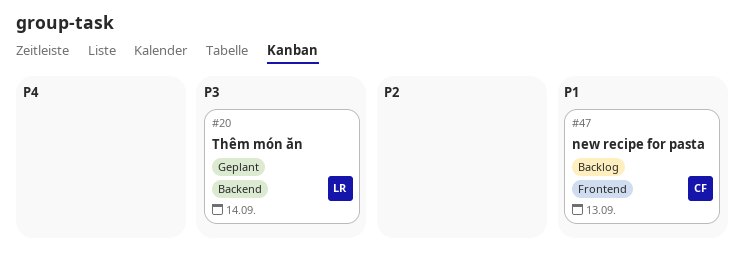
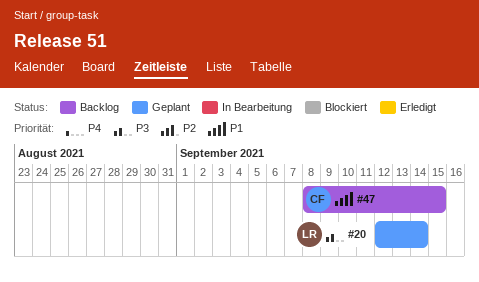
#47, due: Sep 13 -> Sep 15

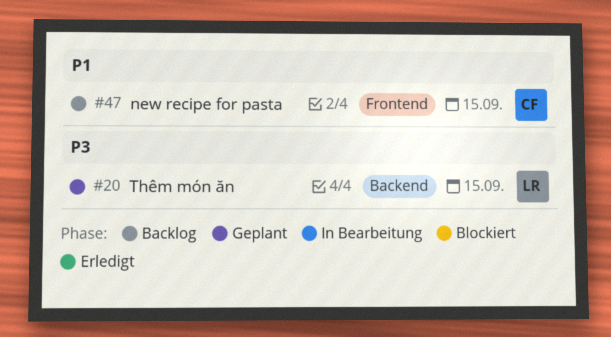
#20, due: Sep 14 -> Sep 15

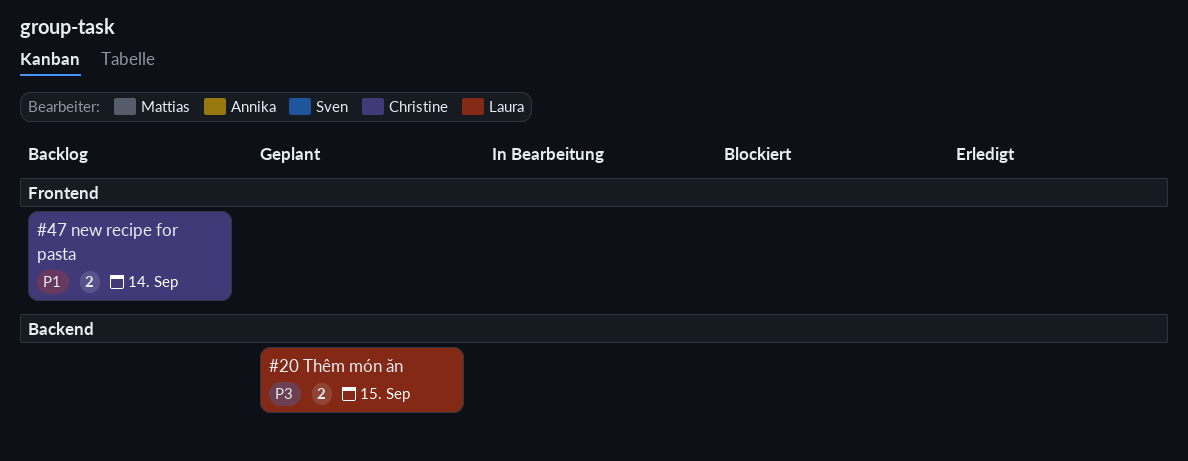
#47, due: Sep 15 -> Sep 14

